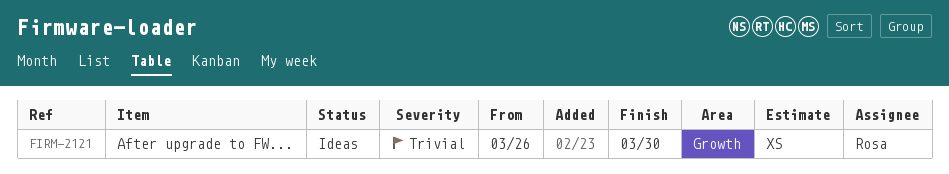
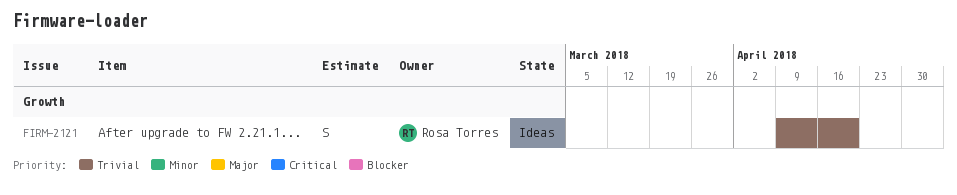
FIRM-2121, estimate: XS -> S
FIRM-2121, start: Mar 26 -> Apr 9
FIRM-2121, due: Mar 30 -> Apr 20

